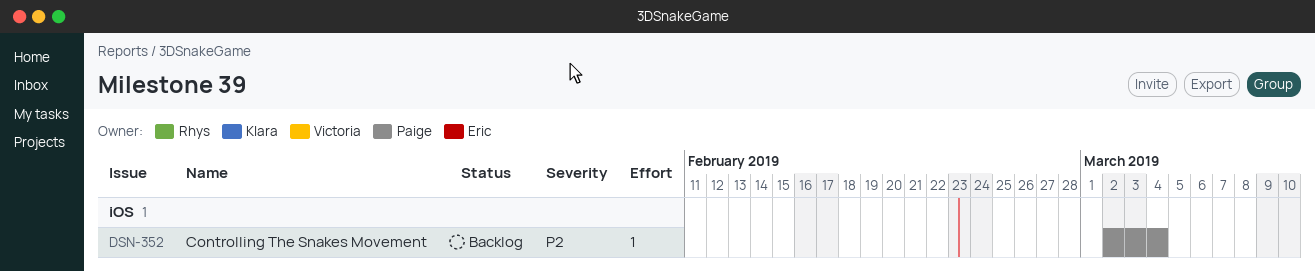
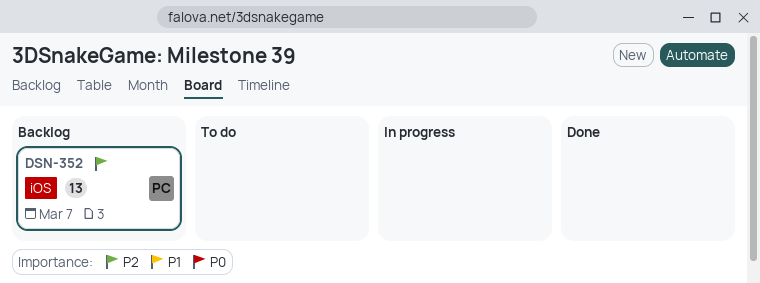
DSN-352, estimate: 1 -> 13
DSN-352, due: Mar 4 -> Mar 7

